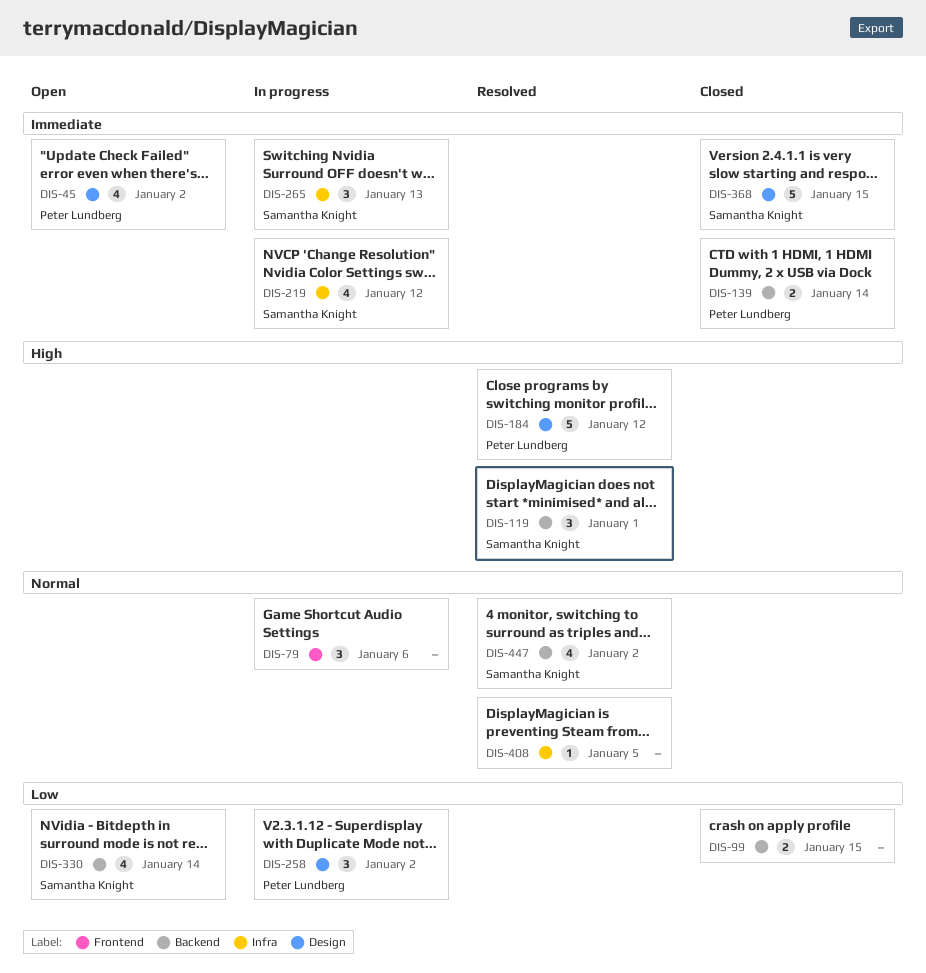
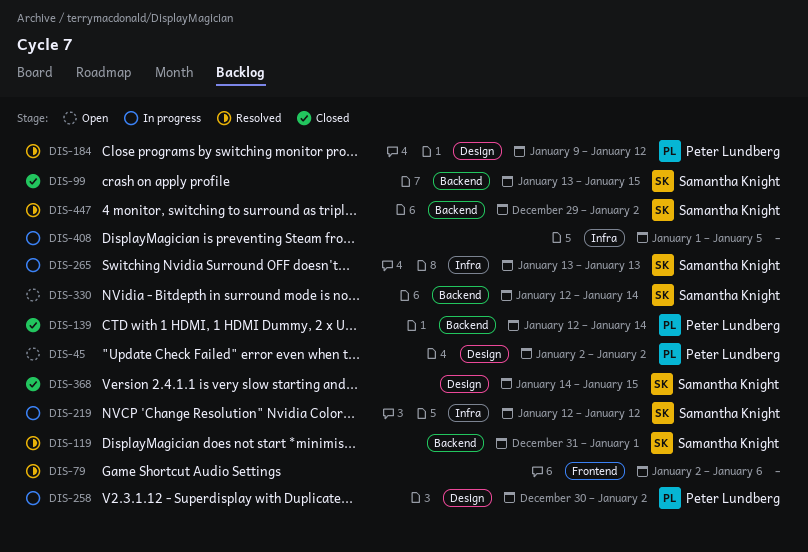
DIS-79, status: In progress -> Resolved
DIS-99, owner: none -> Samantha Knight
DIS-408, status: Resolved -> In progress

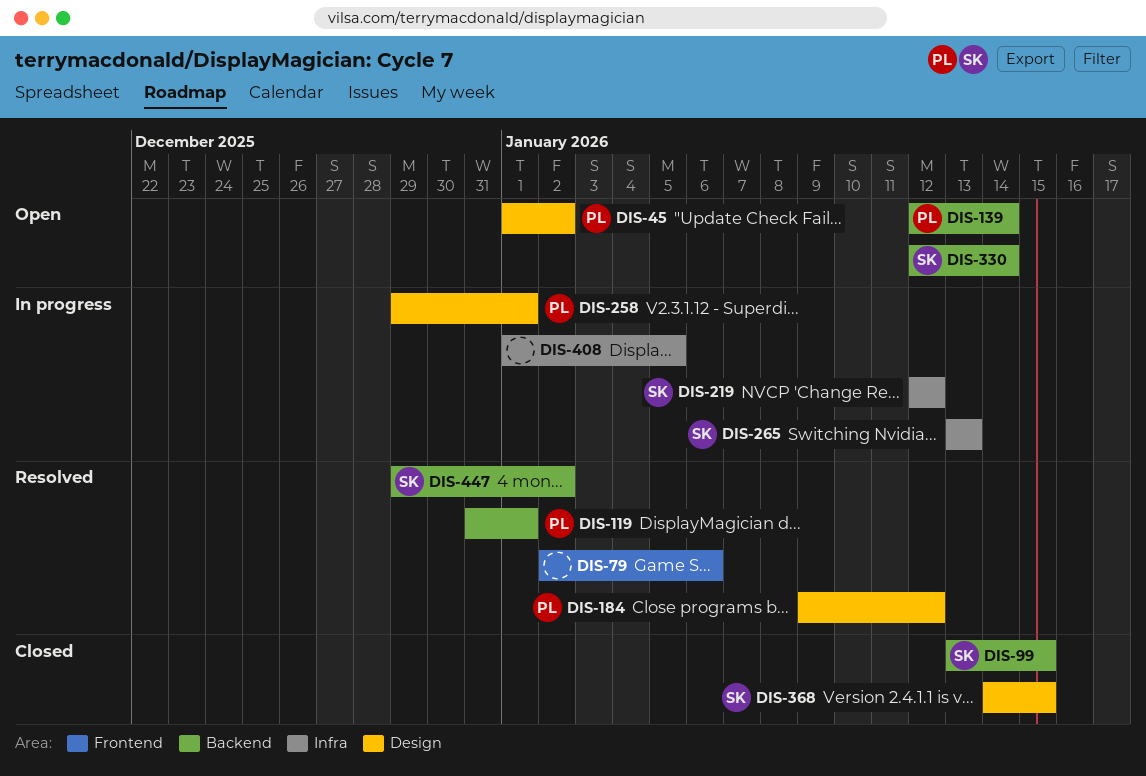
DIS-45, start: Jan 2 -> Jan 1
DIS-119, owner: Samantha Knight -> Peter Lundberg
DIS-139, status: Closed -> Open
DIS-258, start: Dec 30 -> Dec 29
DIS-258, due: Jan 2 -> Jan 1

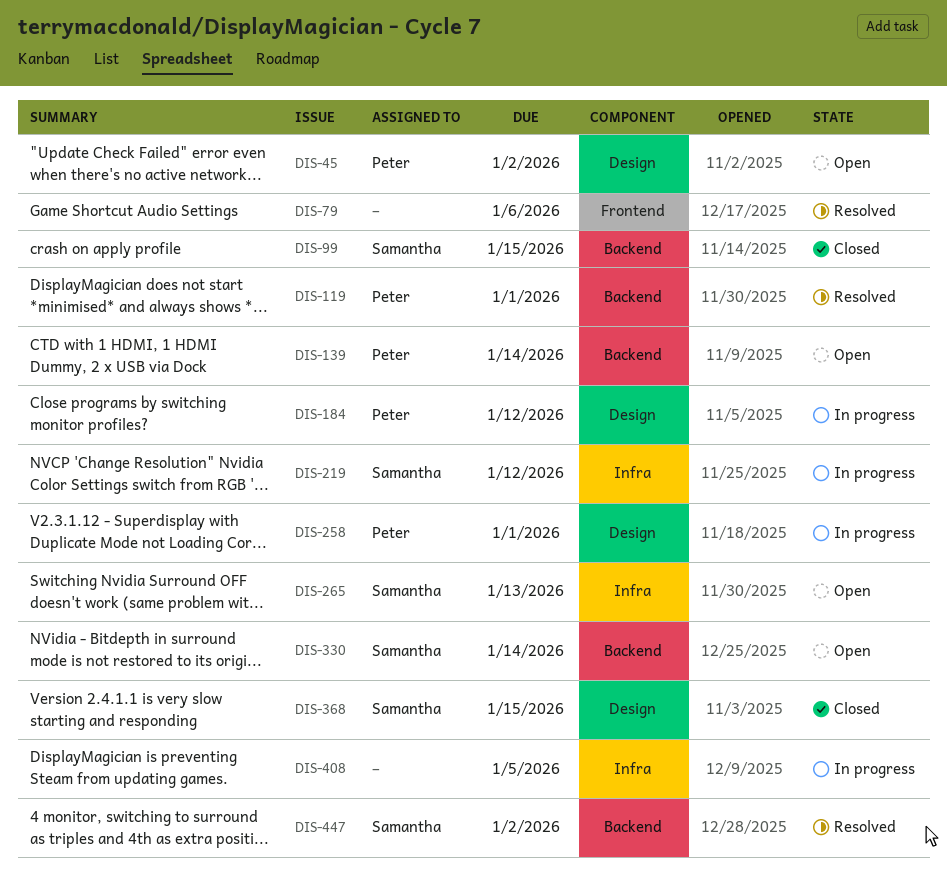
DIS-184, status: Resolved -> In progress
DIS-265, status: In progress -> Open

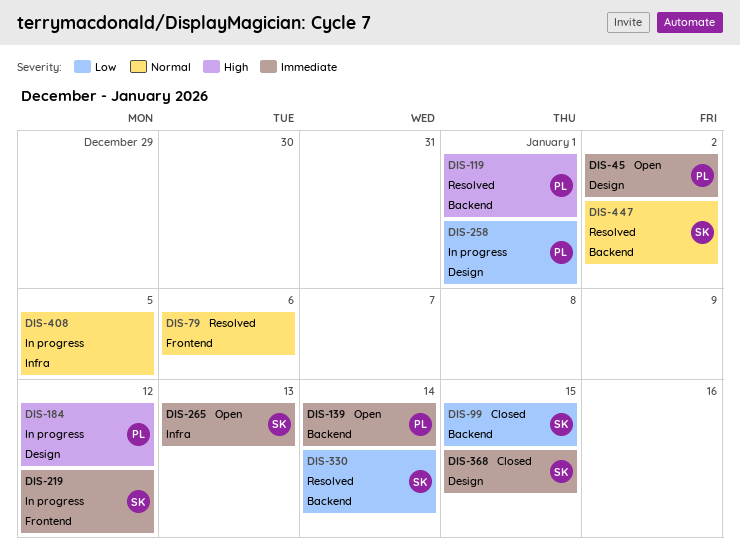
DIS-219, label: Infra -> Frontend
DIS-330, status: Open -> Resolved

